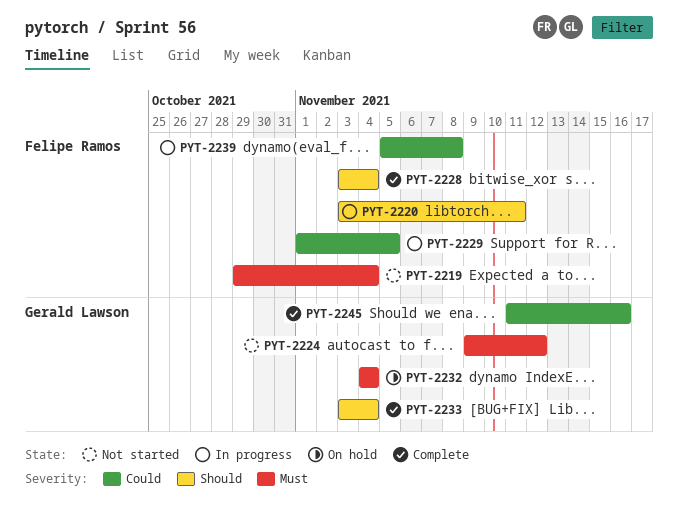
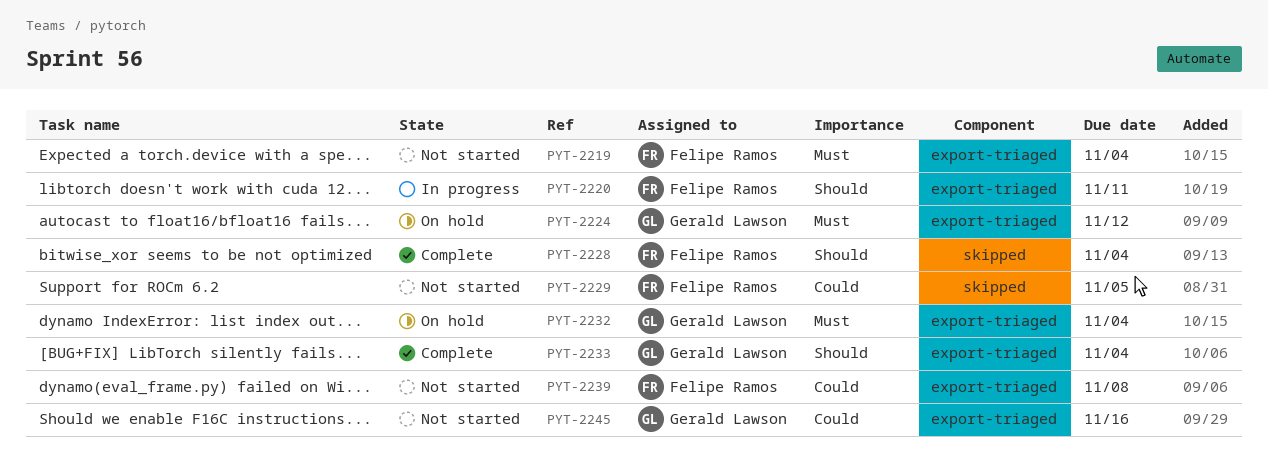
PYT-2224, status: Not started -> On hold
PYT-2229, status: In progress -> Not started
PYT-2239, status: In progress -> Not started
PYT-2245, status: Complete -> Not started

